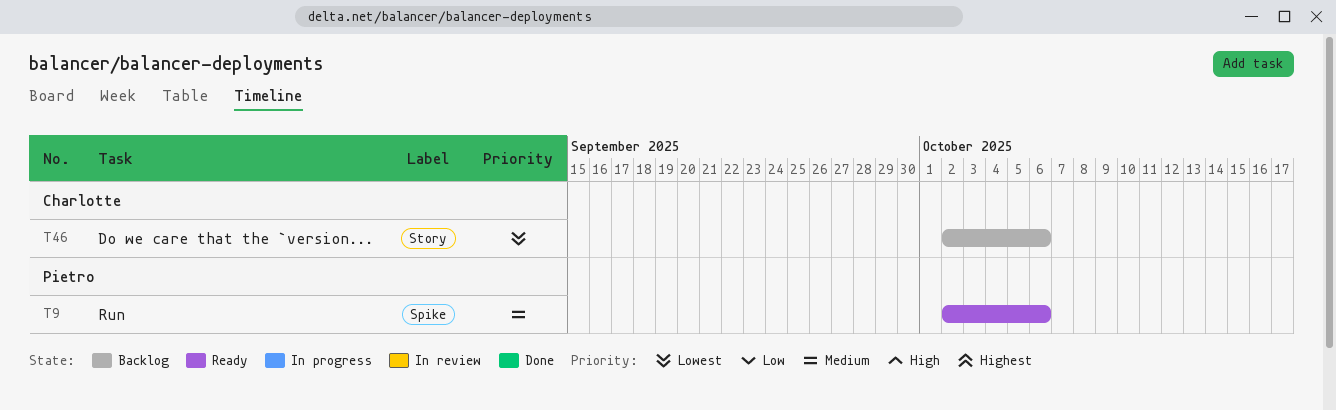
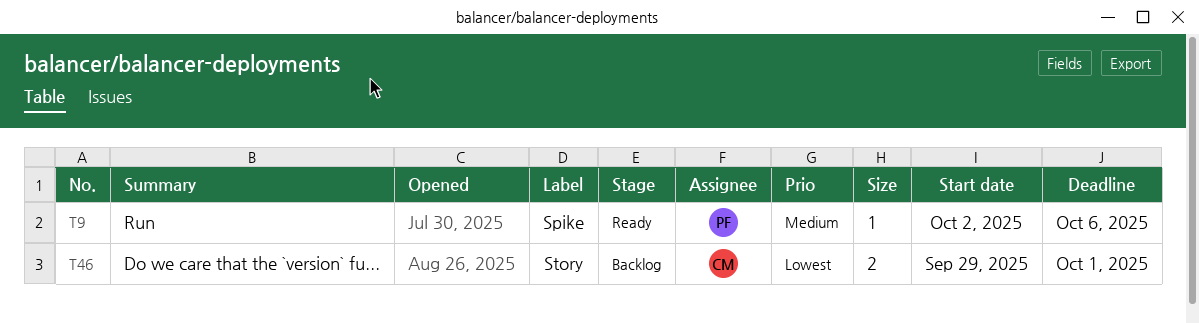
T46, start: Oct 2 -> Sep 29
T46, due: Oct 6 -> Oct 1

